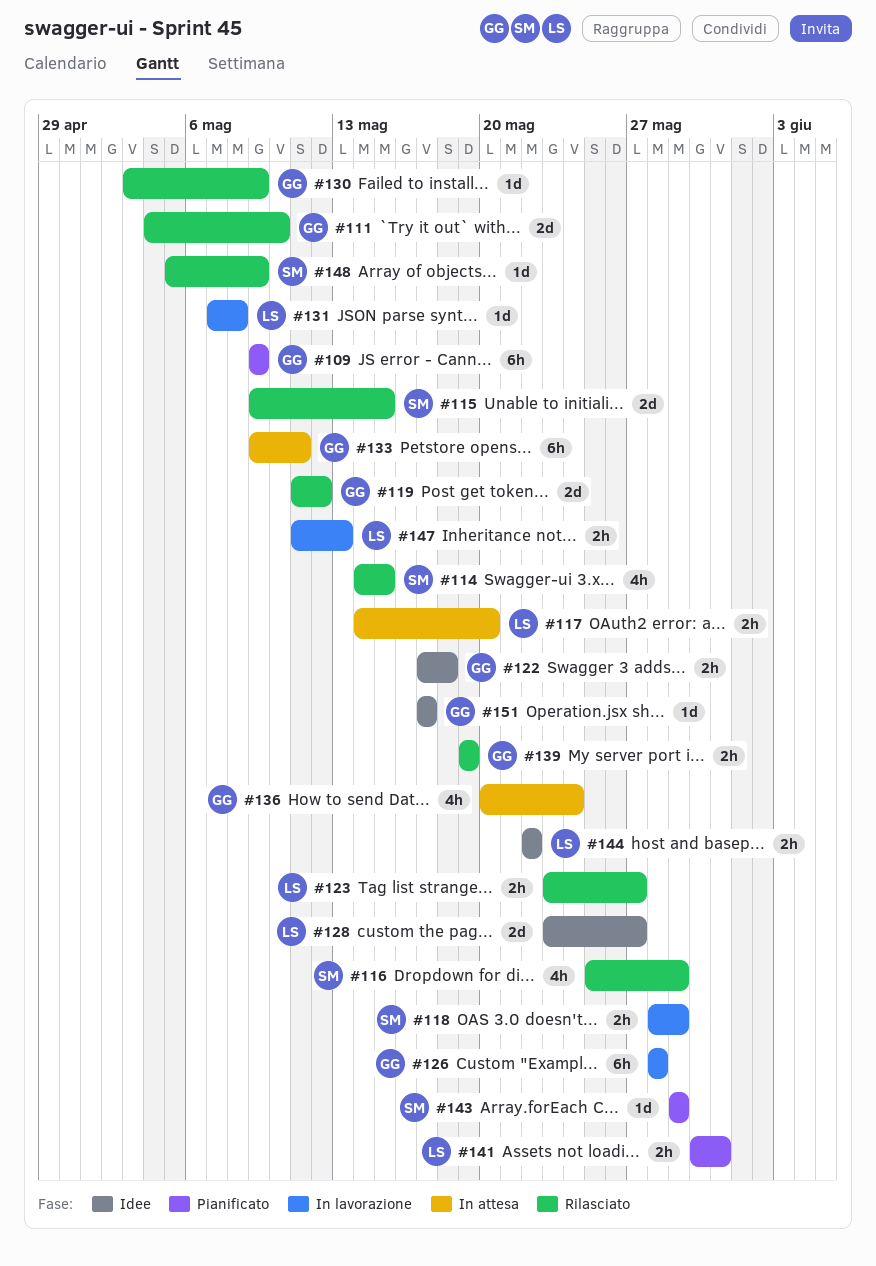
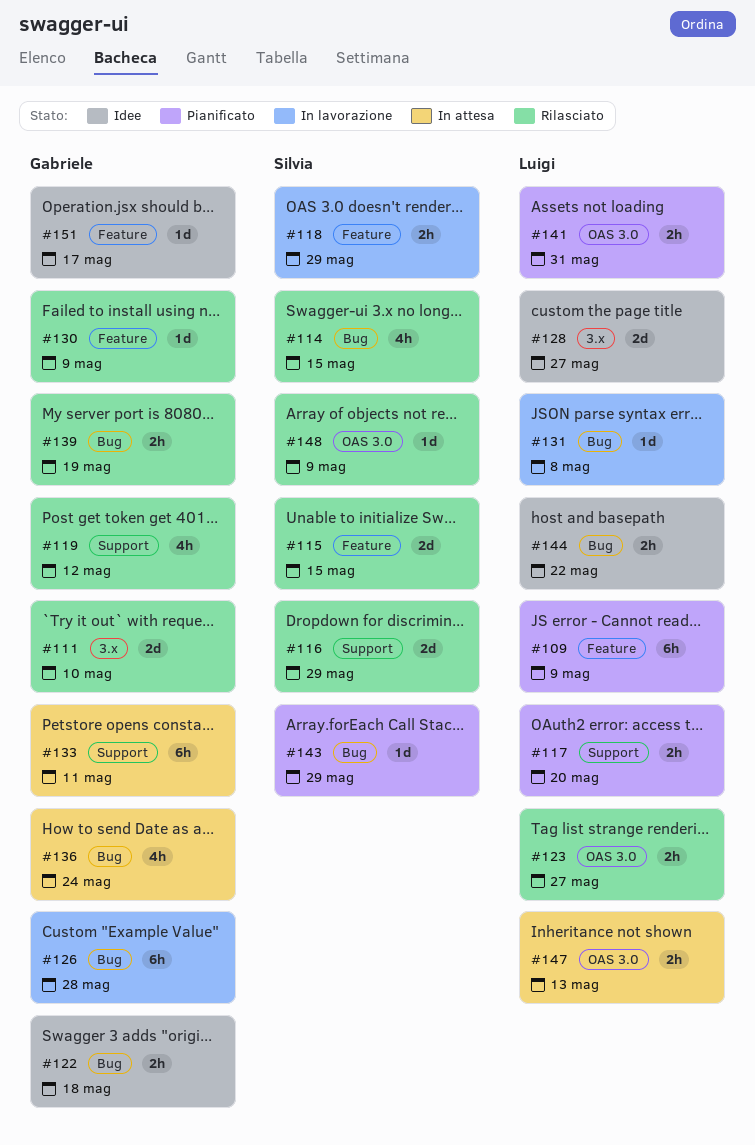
#109, owner: Gabriele -> Luigi
#116, estimate: 4h -> 2d
#117, status: In attesa -> Pianificato
#119, estimate: 2d -> 4h
#147, status: In lavorazione -> In attesa

